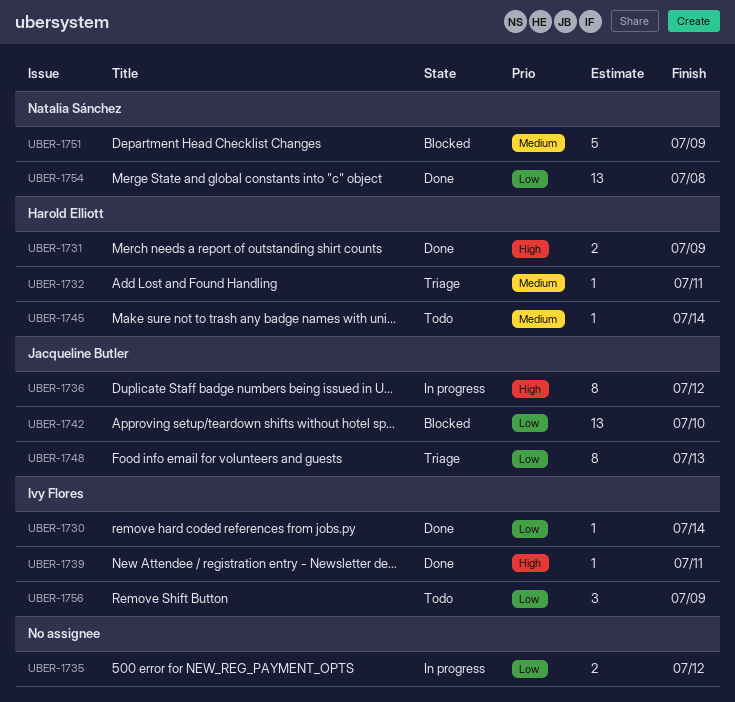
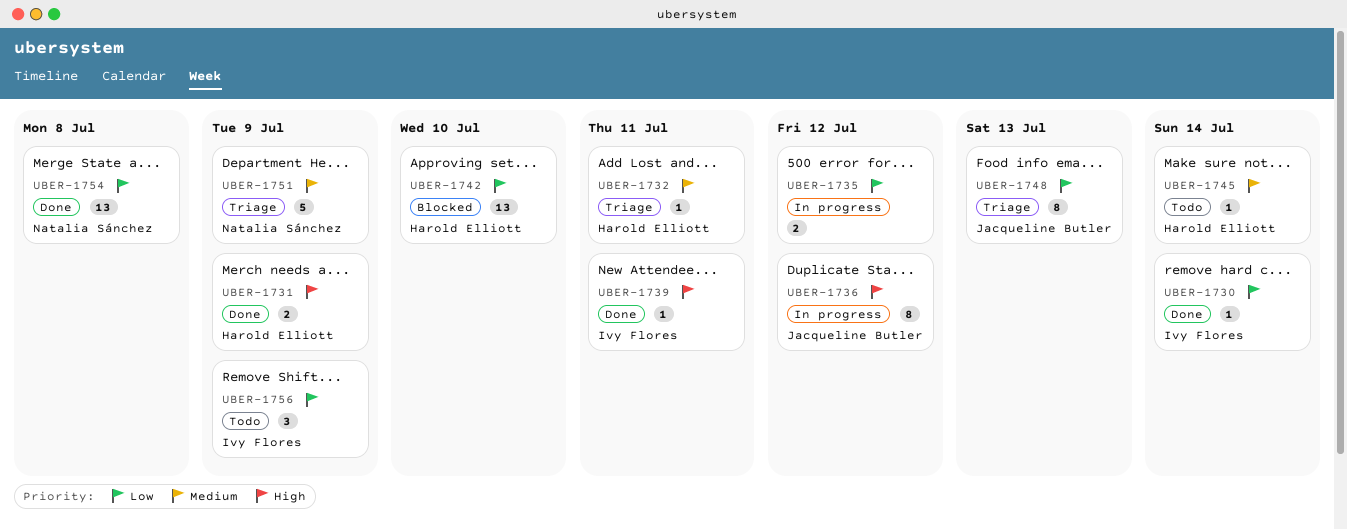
UBER-1742, owner: Jacqueline Butler -> Harold Elliott
UBER-1751, status: Blocked -> Triage

